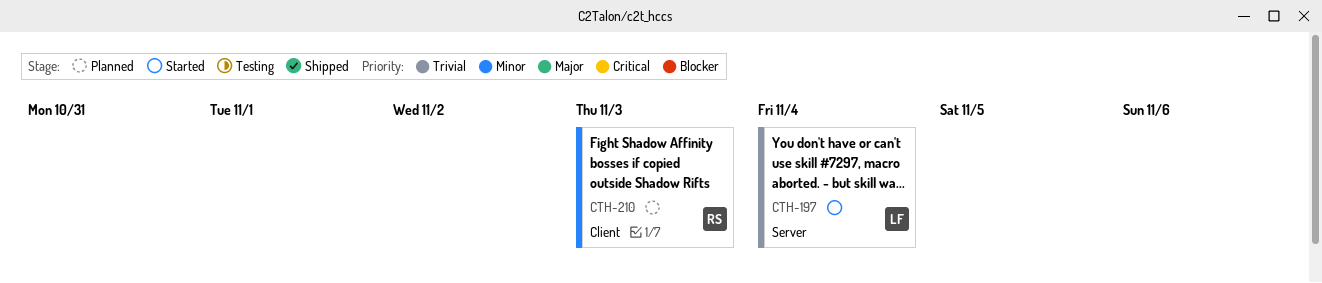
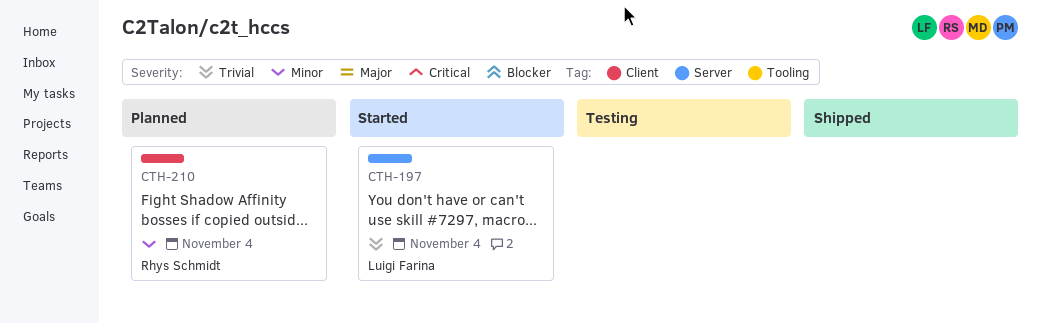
CTH-210, due: Nov 3 -> Nov 4

